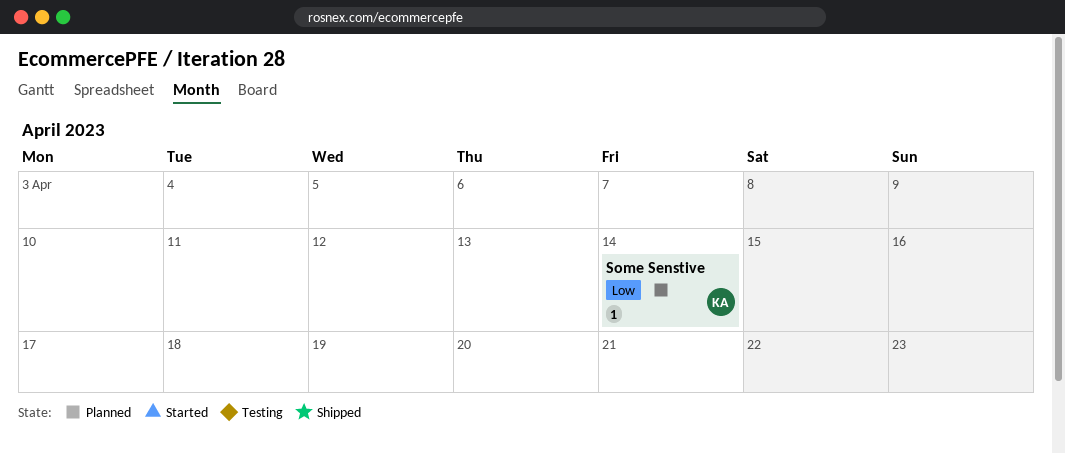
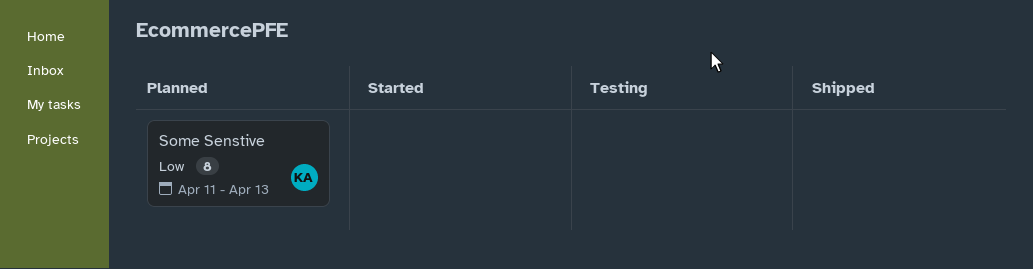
Some Senstive, estimate: 1 -> 8
Some Senstive, due: Apr 14 -> Apr 13

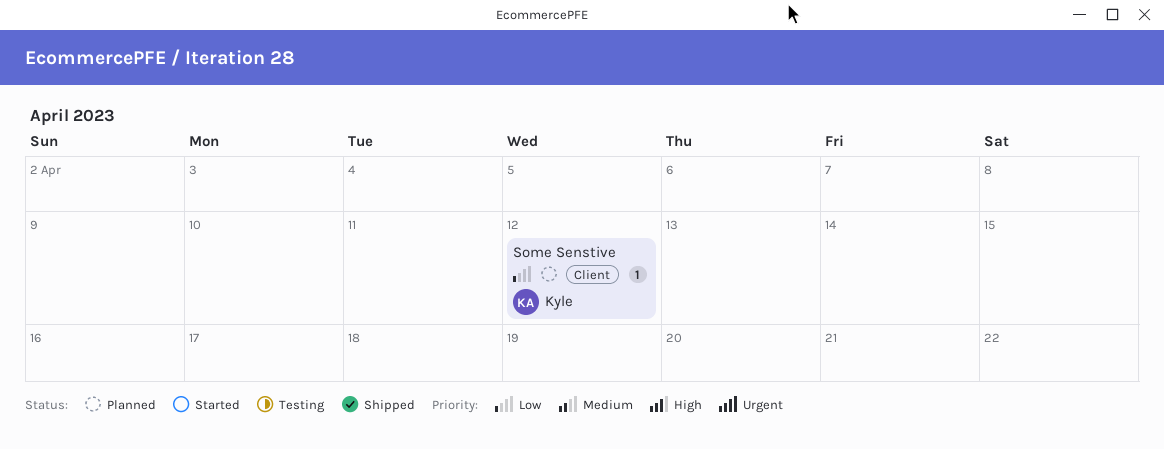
Some Senstive, estimate: 8 -> 1
Some Senstive, due: Apr 13 -> Apr 12

